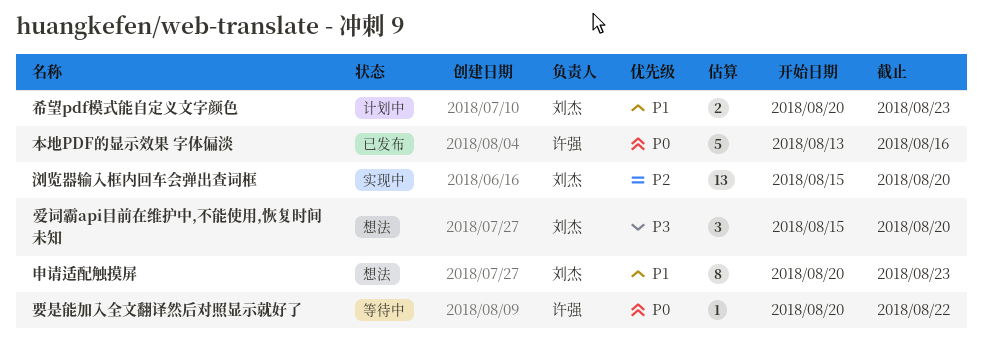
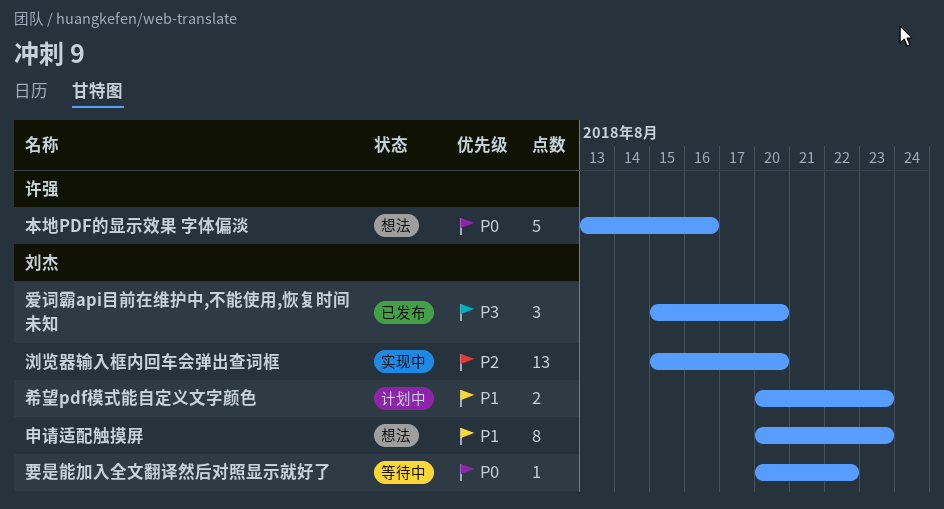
本地PDF的显示效果 字体偏淡, status: 已发布 -> 想法
爱词霸api目前在维护中,不能使用,恢复时间未知, status: 想法 -> 已发布
要是能加入全文翻译然后对照显示就好了, owner: 许强 -> 刘杰

